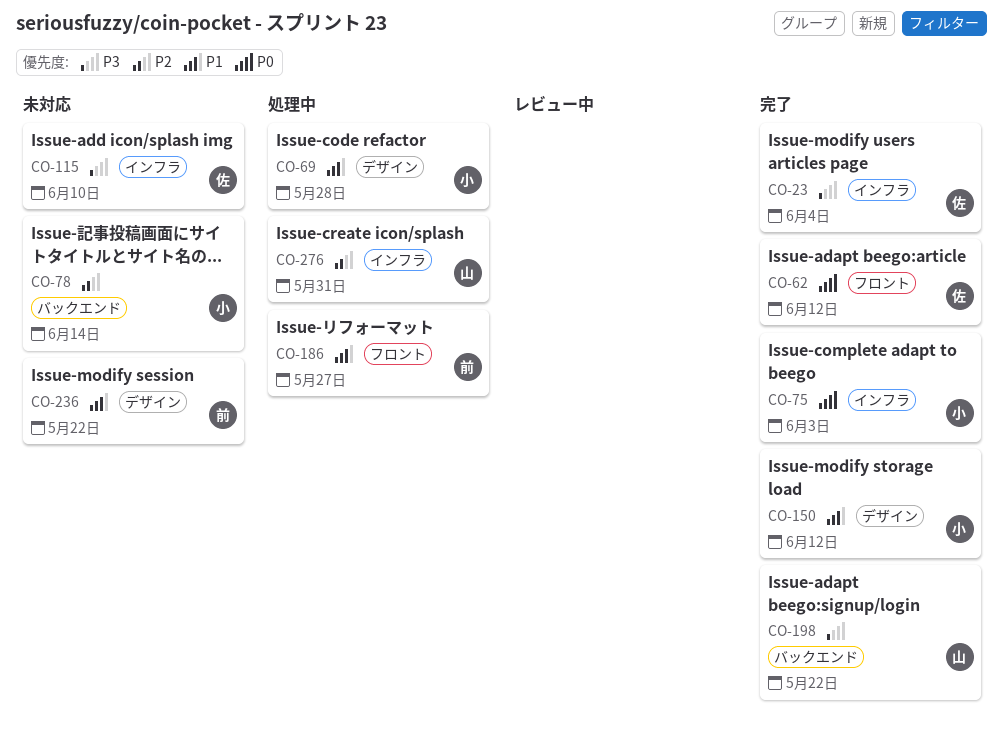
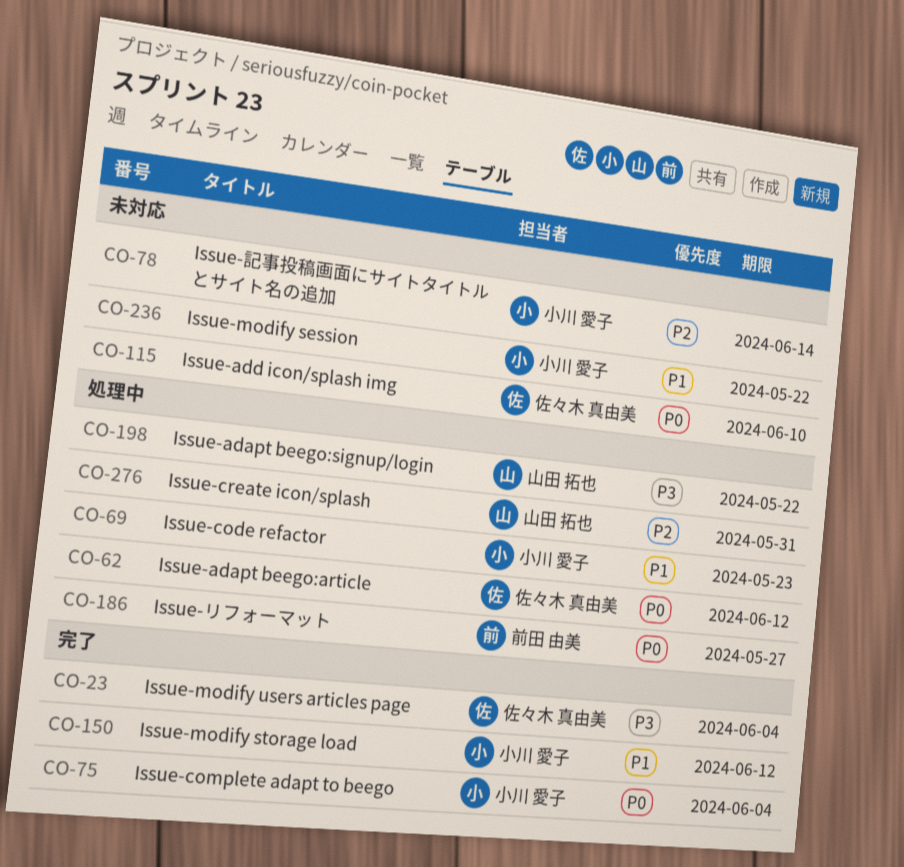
CO-62, status: 完了 -> 処理中
CO-69, due: May 28 -> May 23
CO-75, due: Jun 3 -> Jun 4
CO-115, priority: P3 -> P0
CO-186, priority: P1 -> P0
CO-198, status: 完了 -> 処理中
CO-236, owner: 前田 由美 -> 小川 愛子

